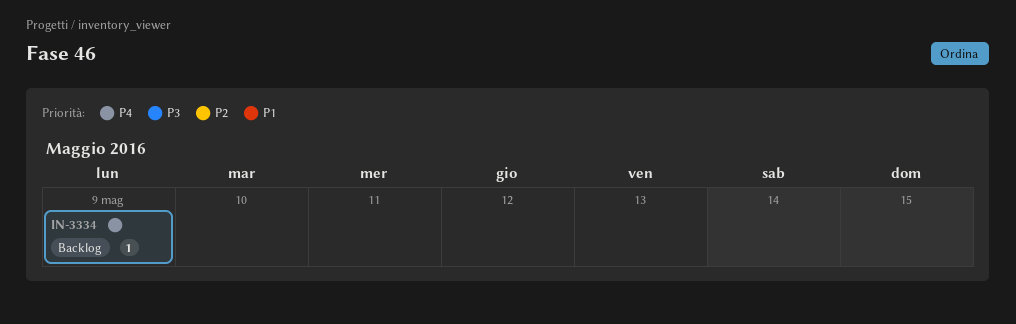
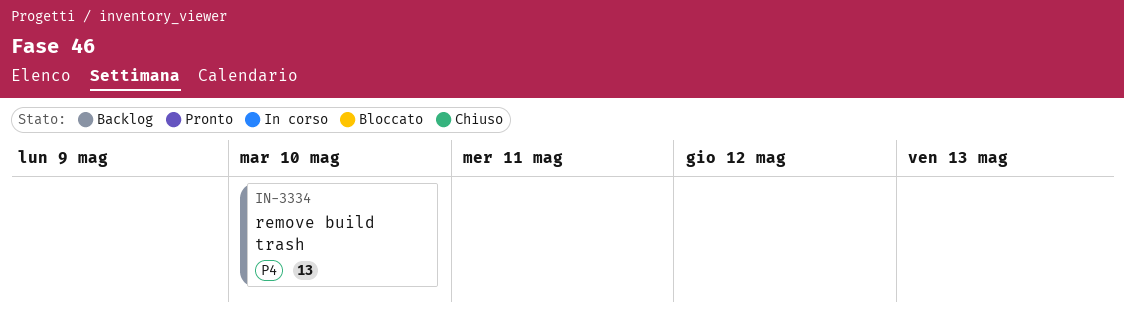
IN-3334, estimate: 1 -> 13
IN-3334, due: May 9 -> May 10

